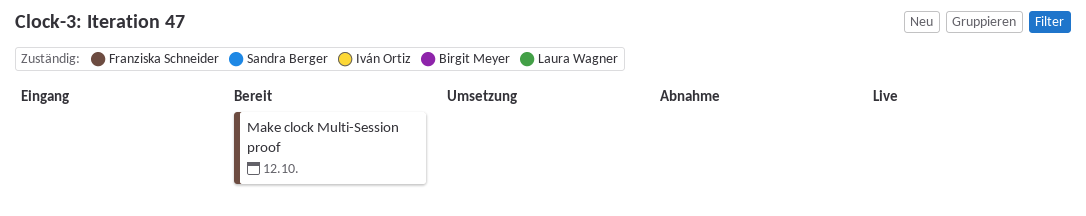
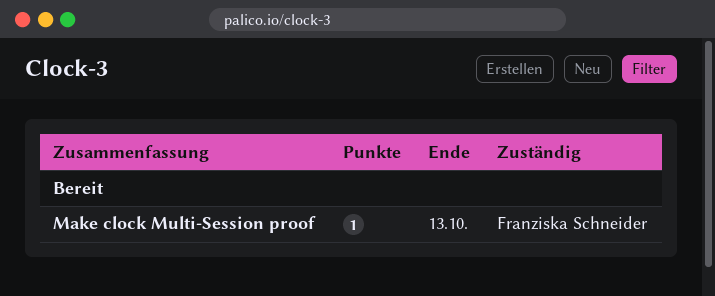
Make clock Multi-Session proof, due: Oct 12 -> Oct 13

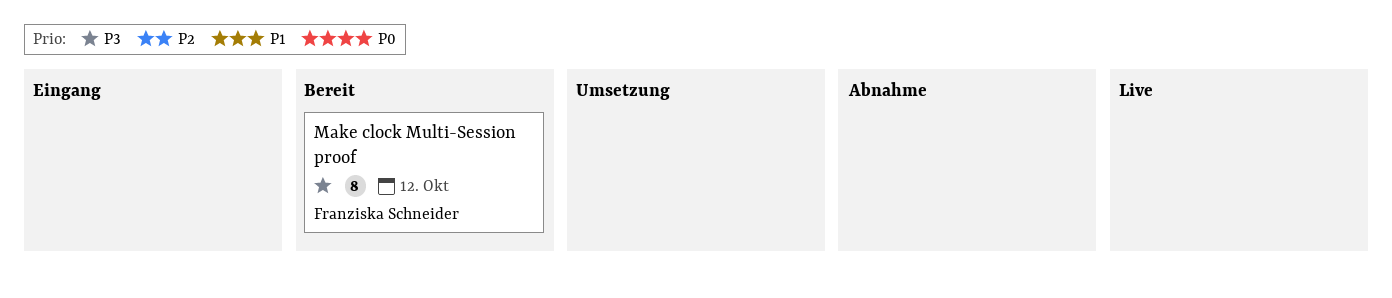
Make clock Multi-Session proof, estimate: 1 -> 8
Make clock Multi-Session proof, due: Oct 13 -> Oct 12

